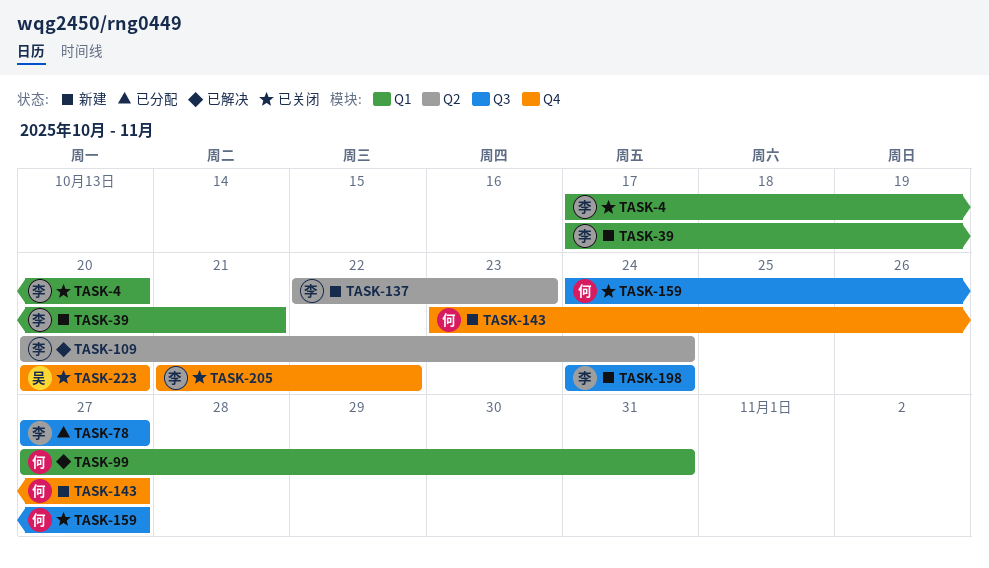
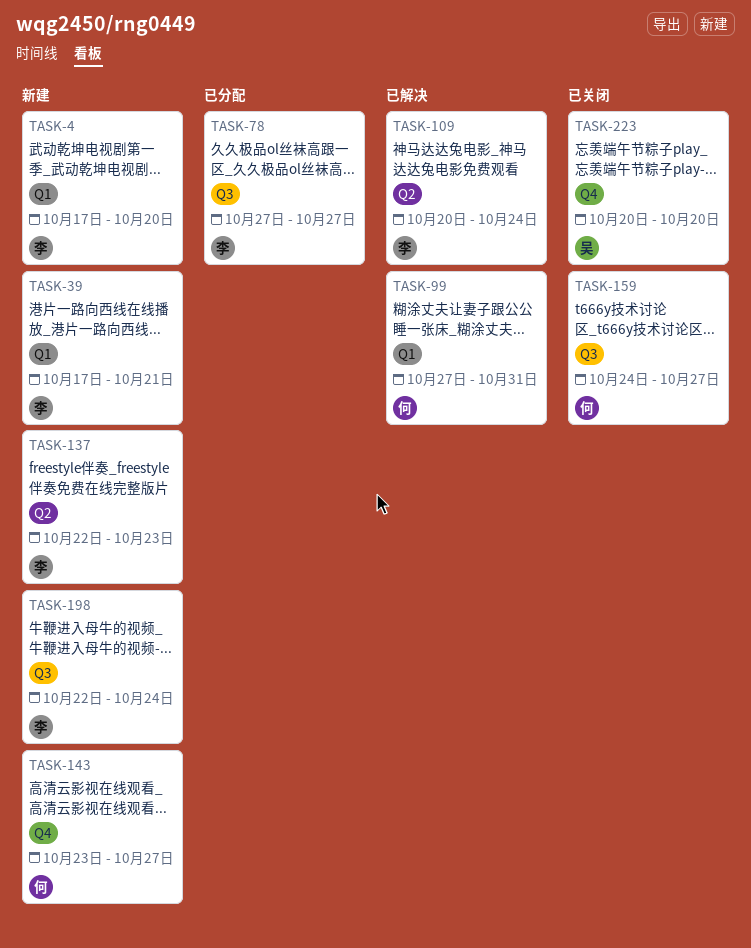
TASK-4, status: 已关闭 -> 新建
TASK-198, start: Oct 24 -> Oct 22
TASK-205: present -> none

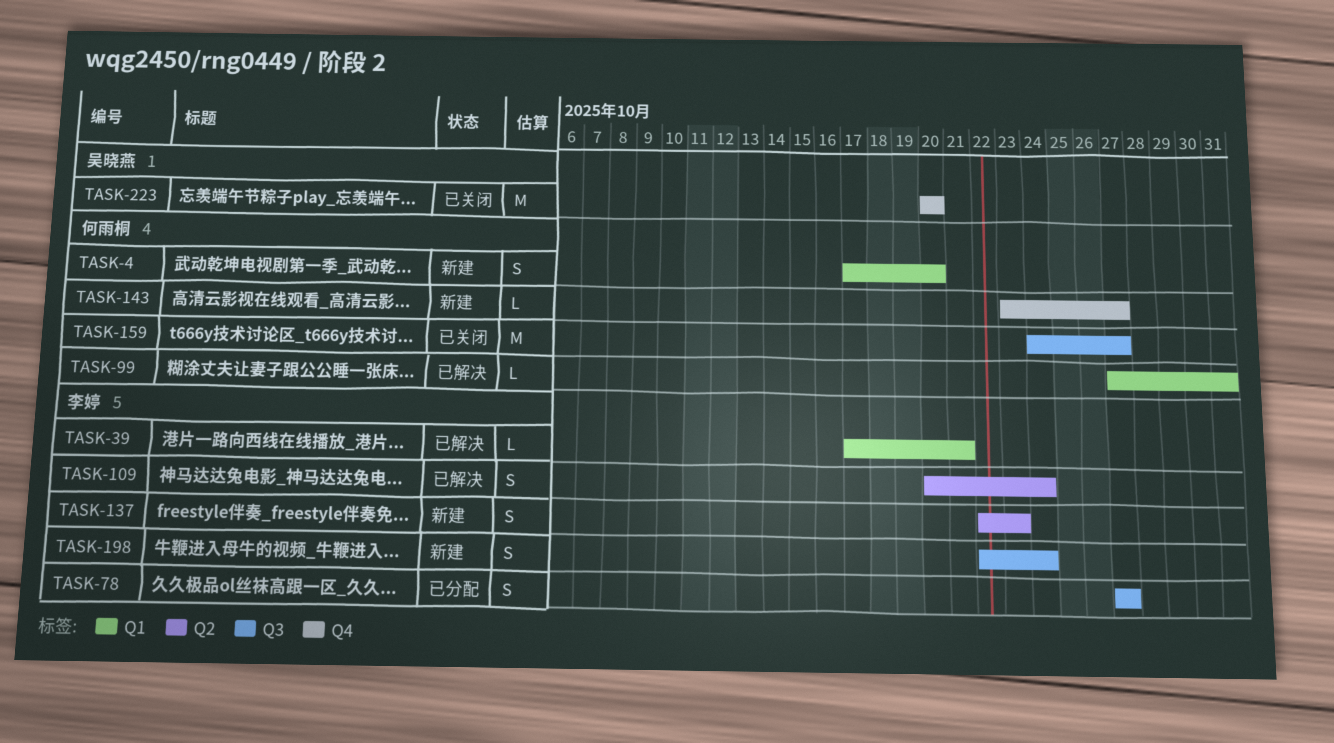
TASK-4, owner: 李婷 -> 何雨桐
TASK-39, status: 新建 -> 已解决

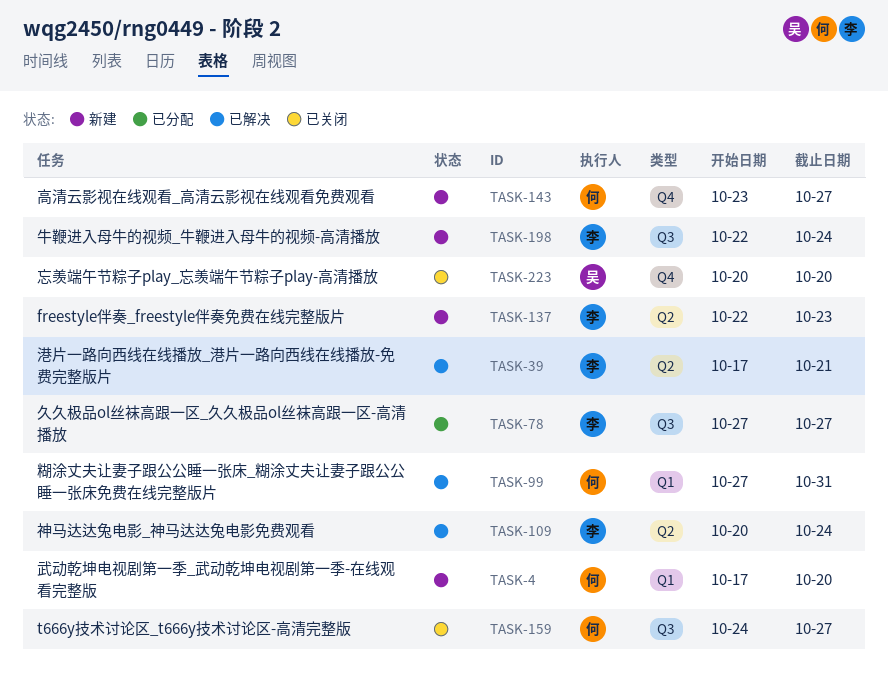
TASK-39, label: Q1 -> Q2

